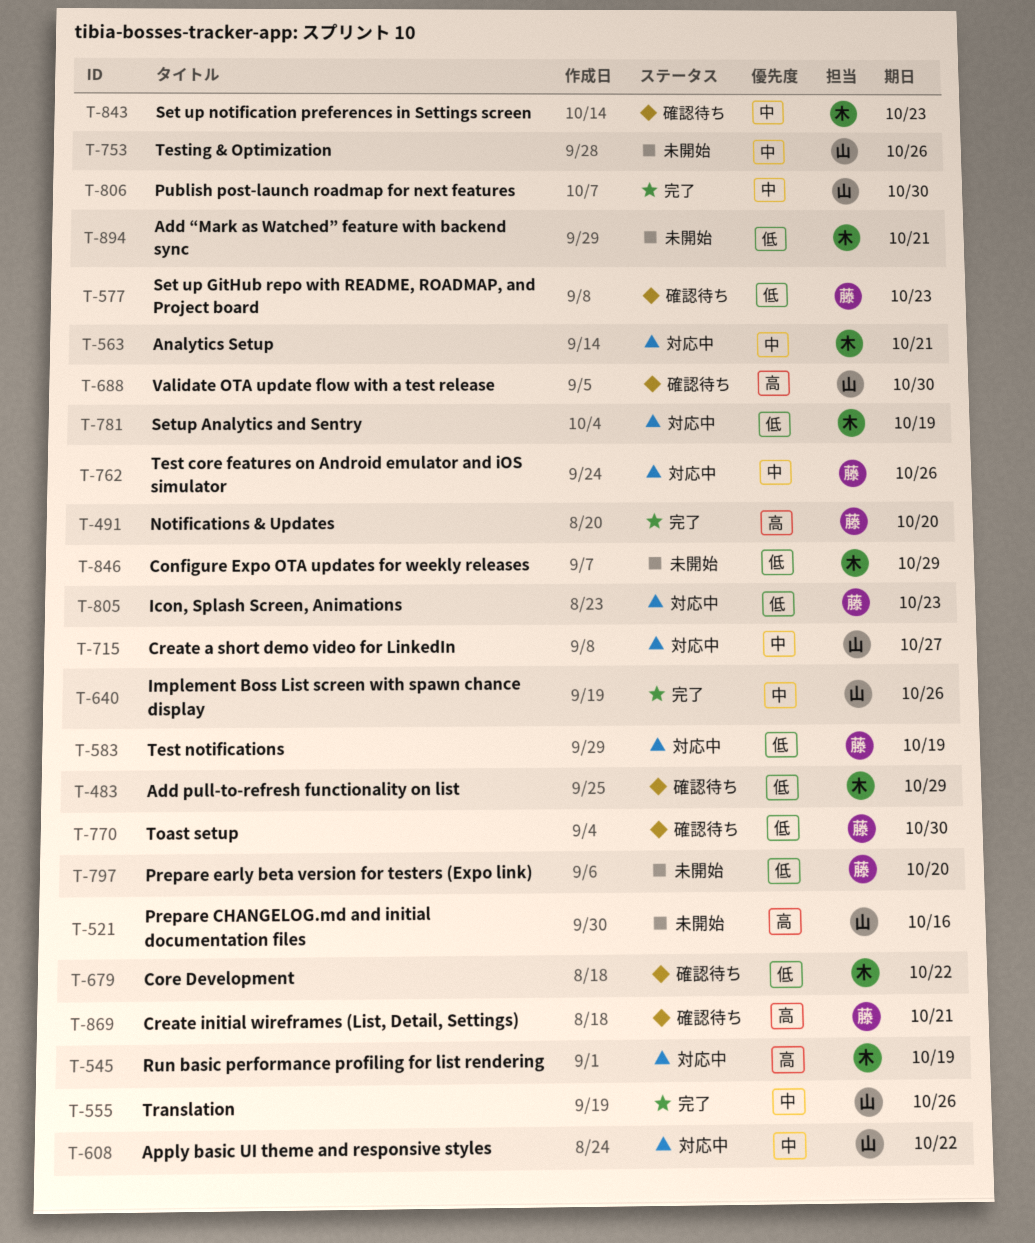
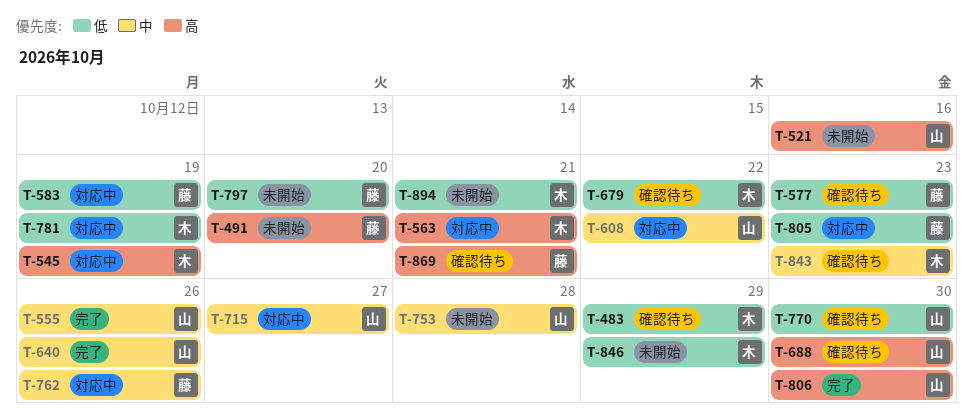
T-491, status: 完了 -> 未開始
T-563, priority: 中 -> 高
T-753, due: Oct 26 -> Oct 28
T-770, owner: 藤 -> 山
T-806, priority: 中 -> 高

